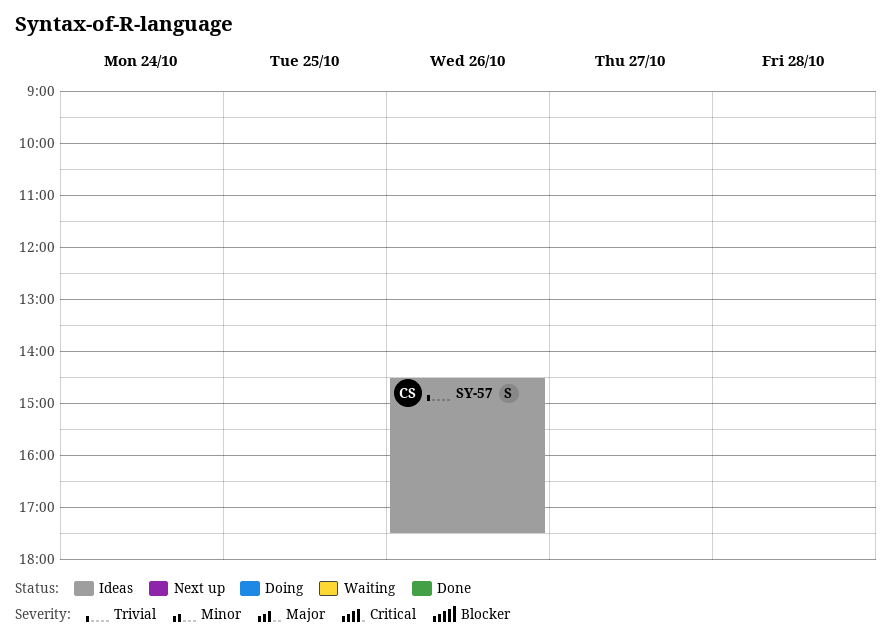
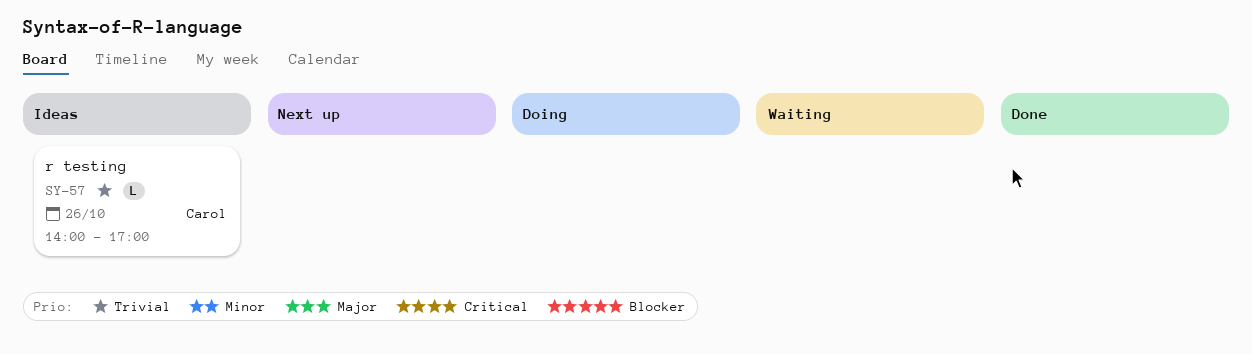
SY-57, estimate: S -> L
SY-57, begins: 14:30 -> 14:00
SY-57, ends: 17:30 -> 17:00

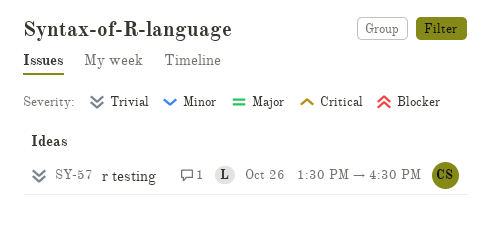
SY-57, begins: 14:00 -> 13:30
SY-57, ends: 17:00 -> 16:30

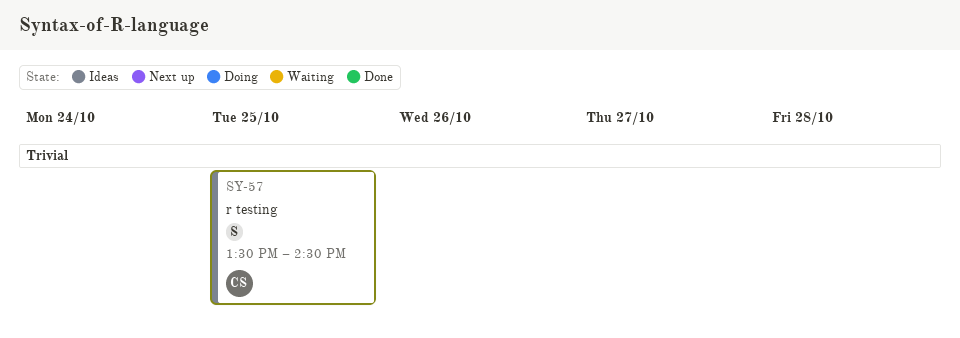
SY-57, estimate: L -> S
SY-57, day: Oct 26 -> Oct 25
SY-57, ends: 16:30 -> 14:30

